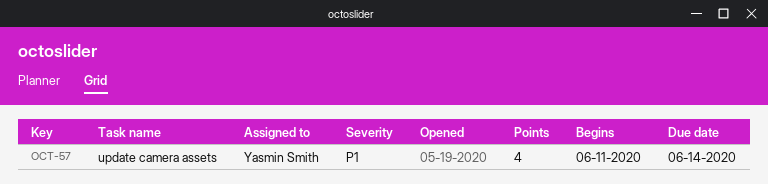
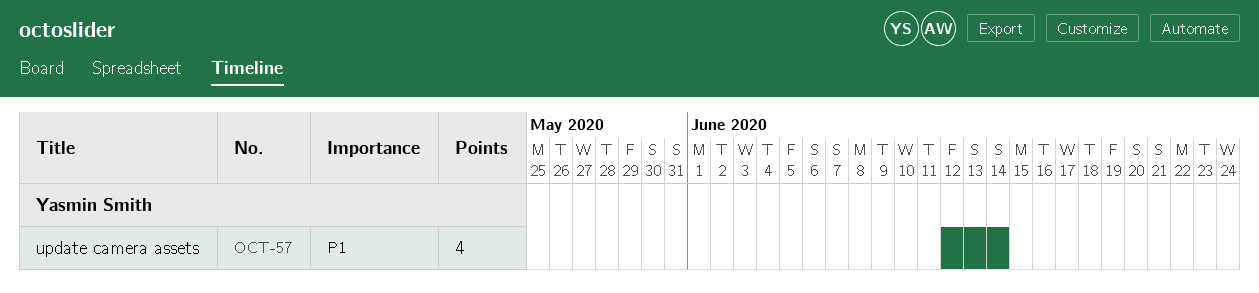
OCT-57, start: Jun 11 -> Jun 12

